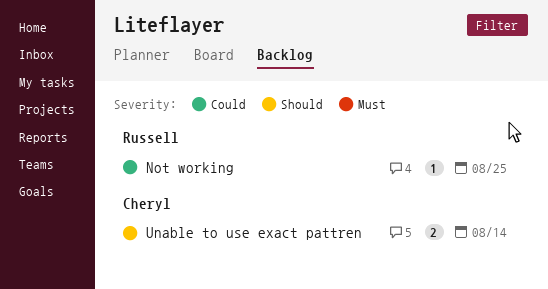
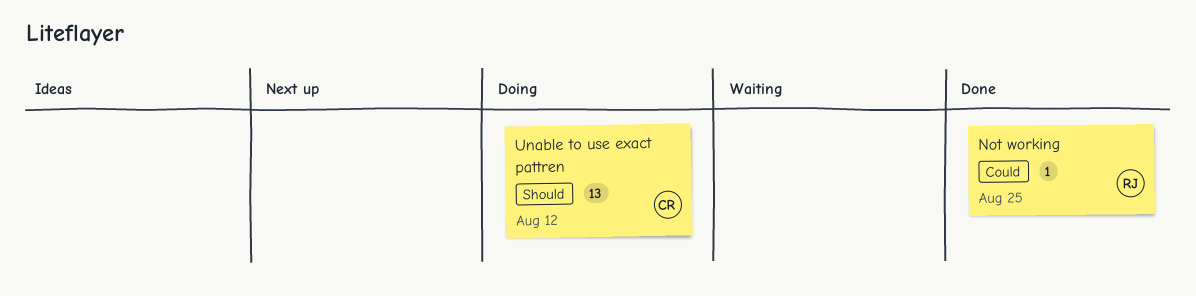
Unable to use exact pattren, estimate: 2 -> 13
Unable to use exact pattren, due: Aug 14 -> Aug 12

